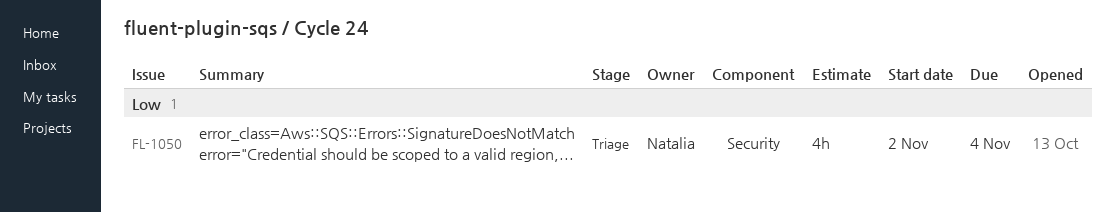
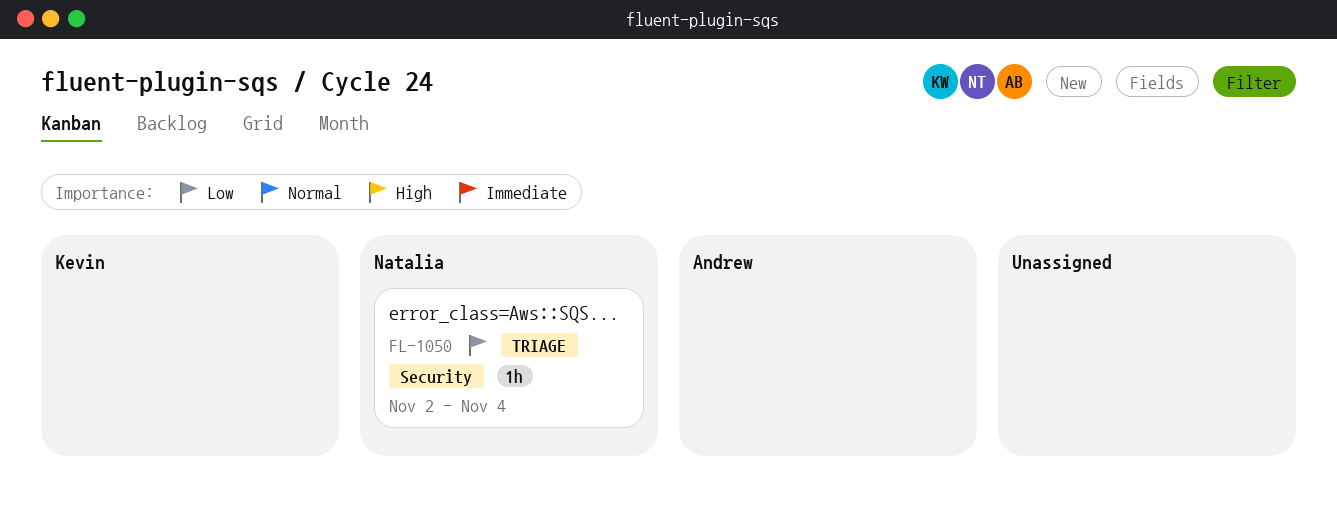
FL-1050, estimate: 4h -> 1h

